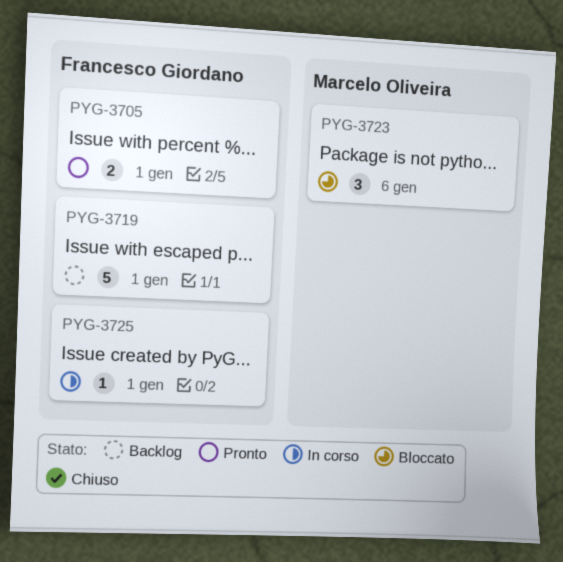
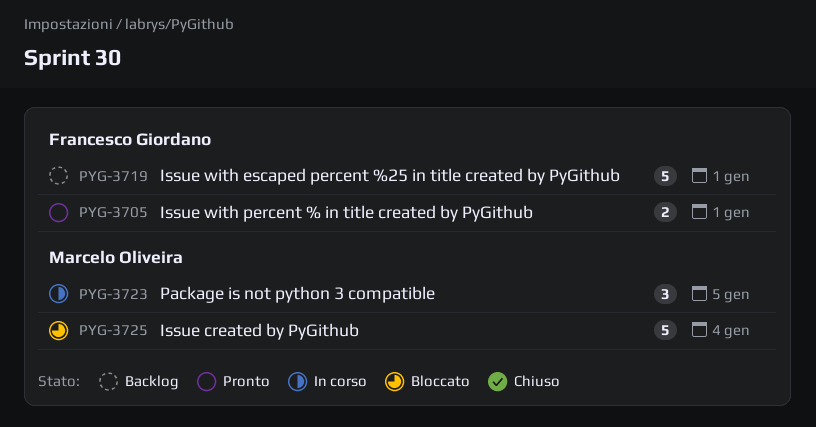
PYG-3723, status: Bloccato -> In corso
PYG-3723, due: Jan 6 -> Jan 5
PYG-3725, status: In corso -> Bloccato
PYG-3725, owner: Francesco Giordano -> Marcelo Oliveira
PYG-3725, estimate: 1 -> 5
PYG-3725, due: Jan 1 -> Jan 4

